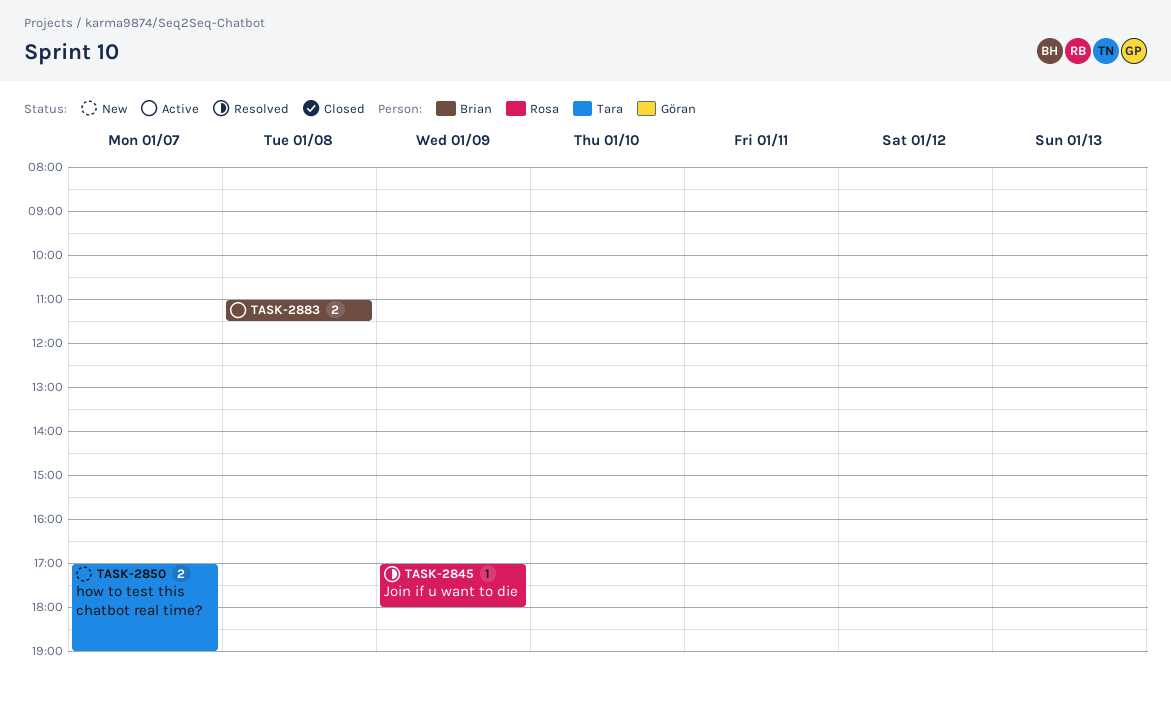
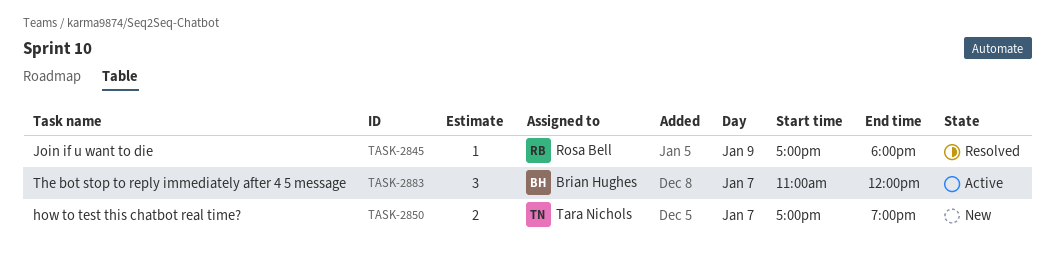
TASK-2883, estimate: 2 -> 3
TASK-2883, day: Jan 8 -> Jan 7
TASK-2883, ends: 11:30 -> 12:00

